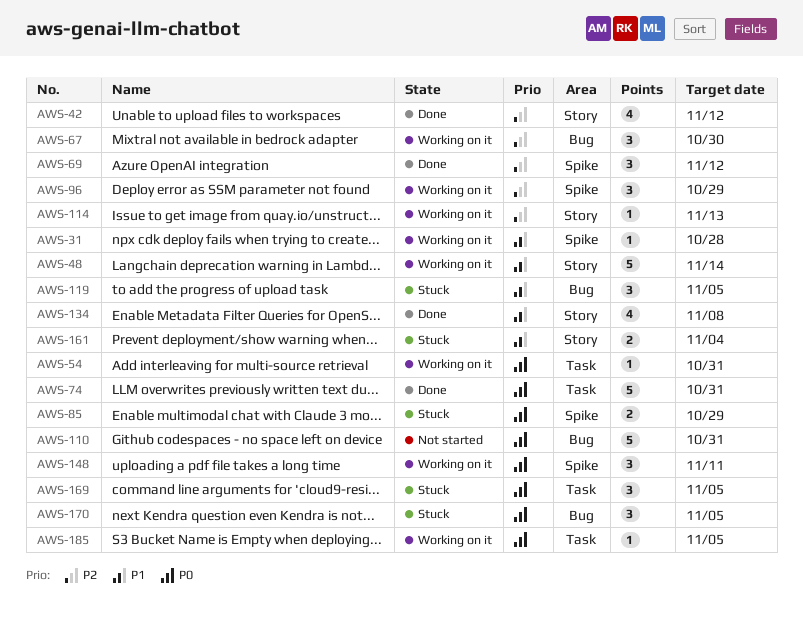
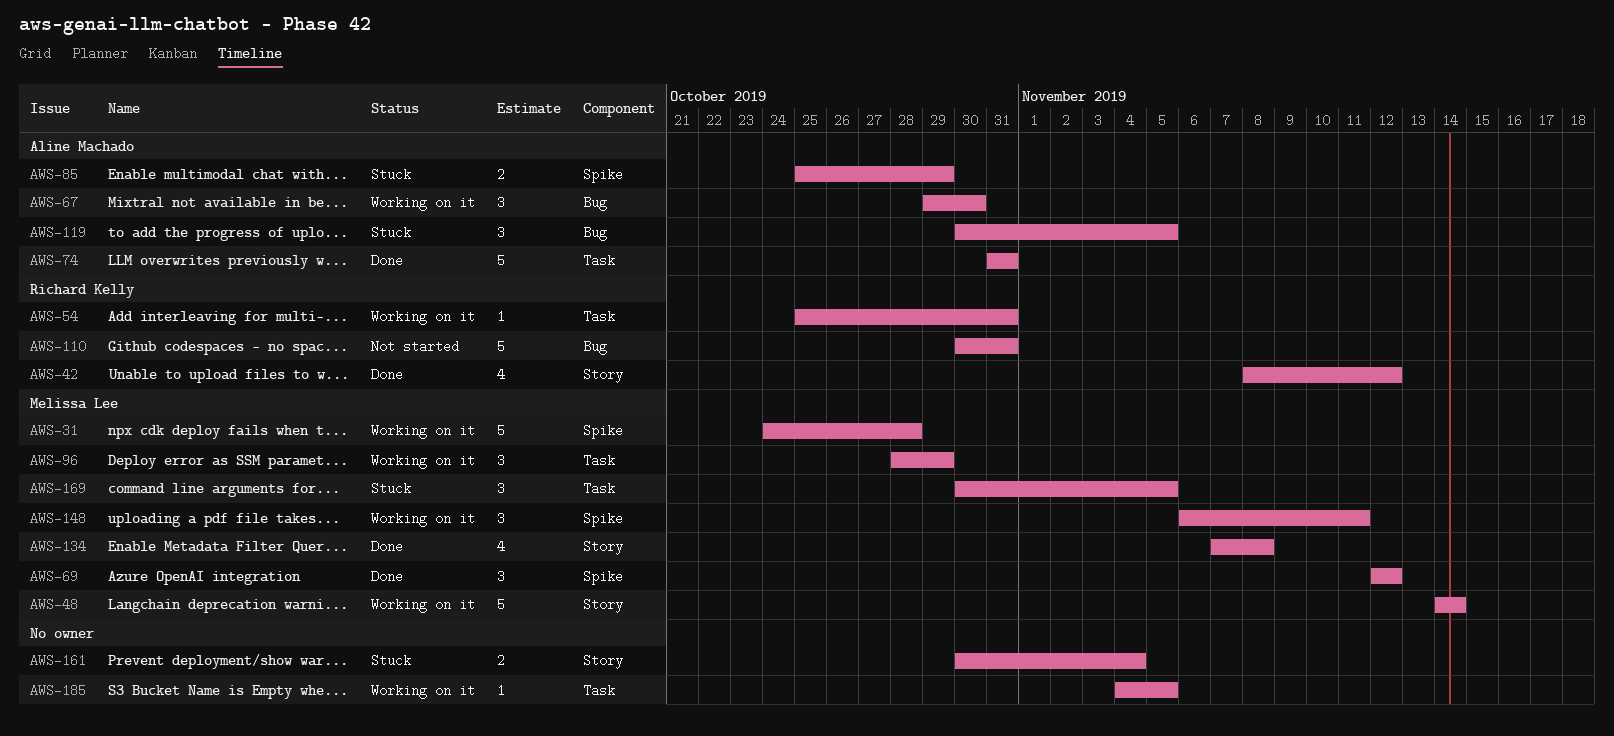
AWS-31, estimate: 1 -> 5
AWS-96, label: Spike -> Task
AWS-114: present -> none
AWS-170: present -> none

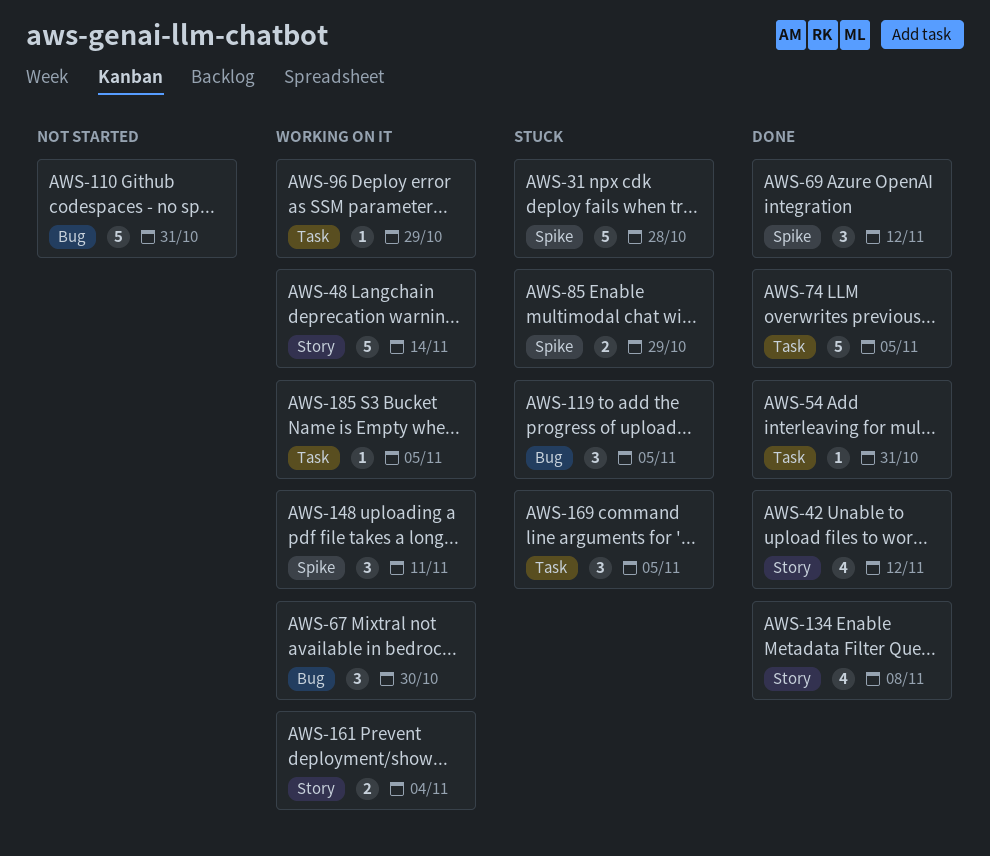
AWS-31, status: Working on it -> Stuck
AWS-54, status: Working on it -> Done
AWS-74, due: Oct 31 -> Nov 5
AWS-96, estimate: 3 -> 1
AWS-161, status: Stuck -> Working on it

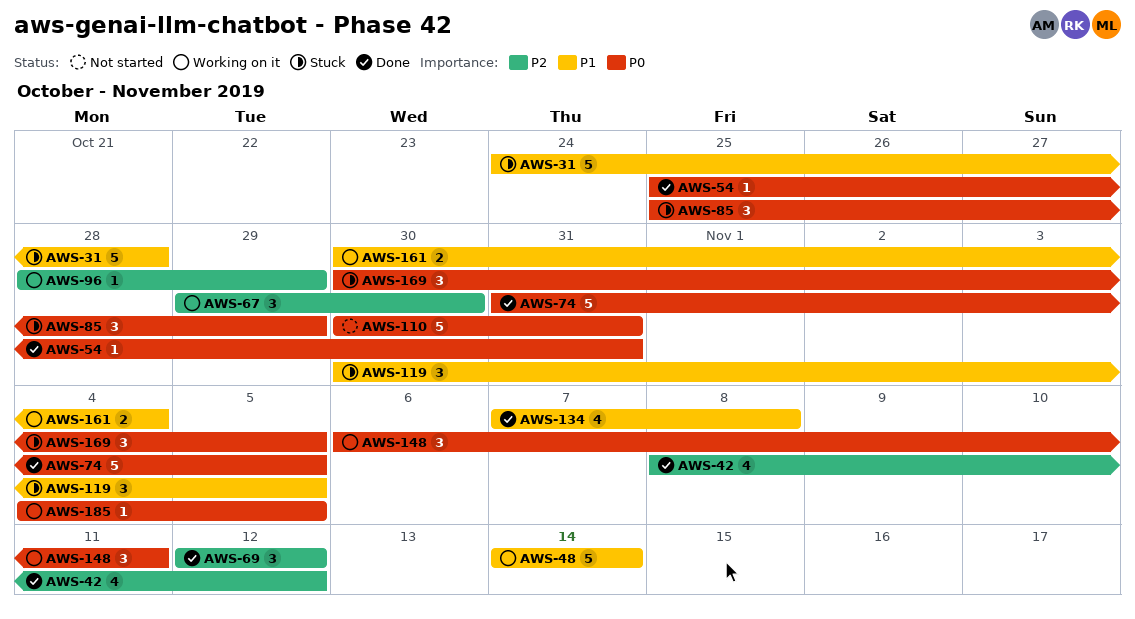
AWS-85, estimate: 2 -> 3

